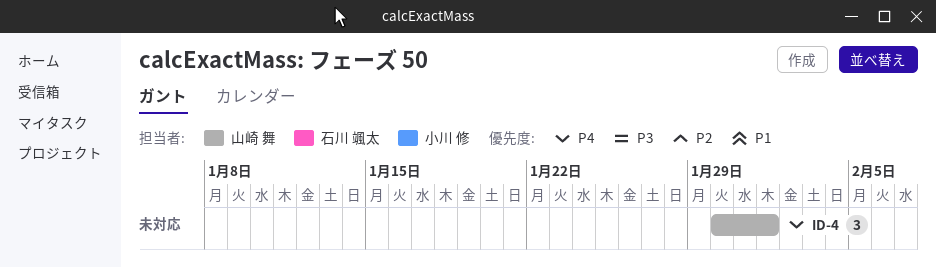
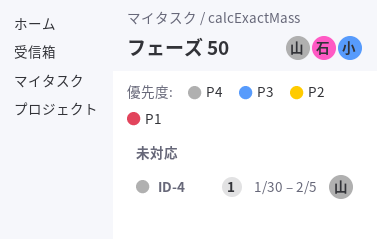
ID-4, estimate: 3 -> 1
ID-4, due: Feb 1 -> Feb 5

